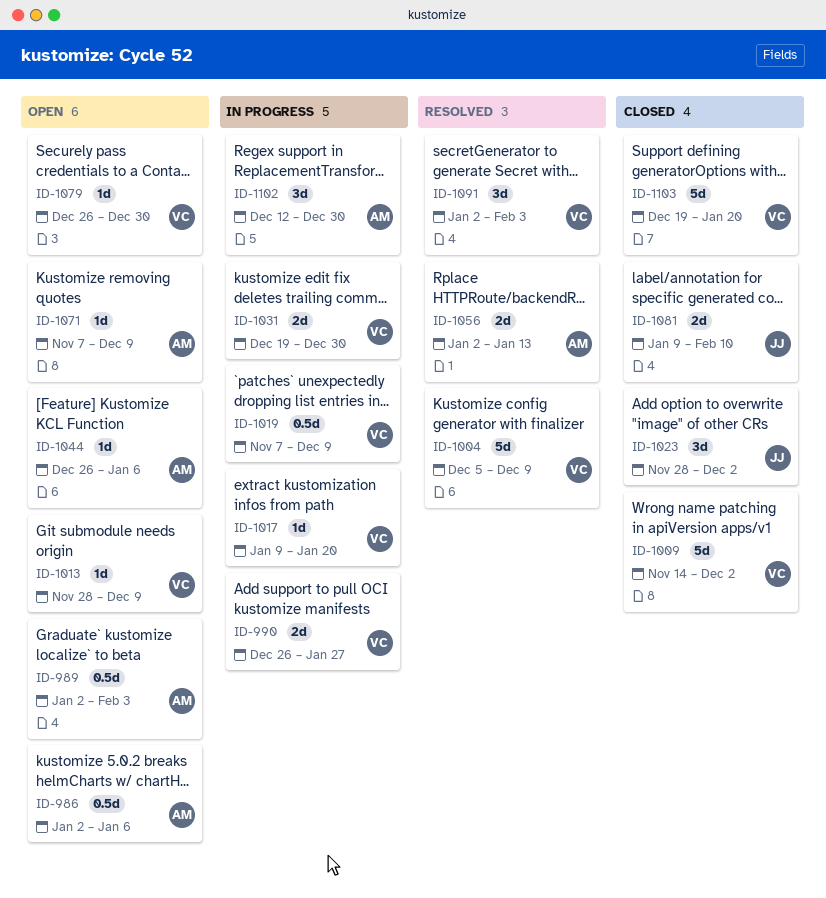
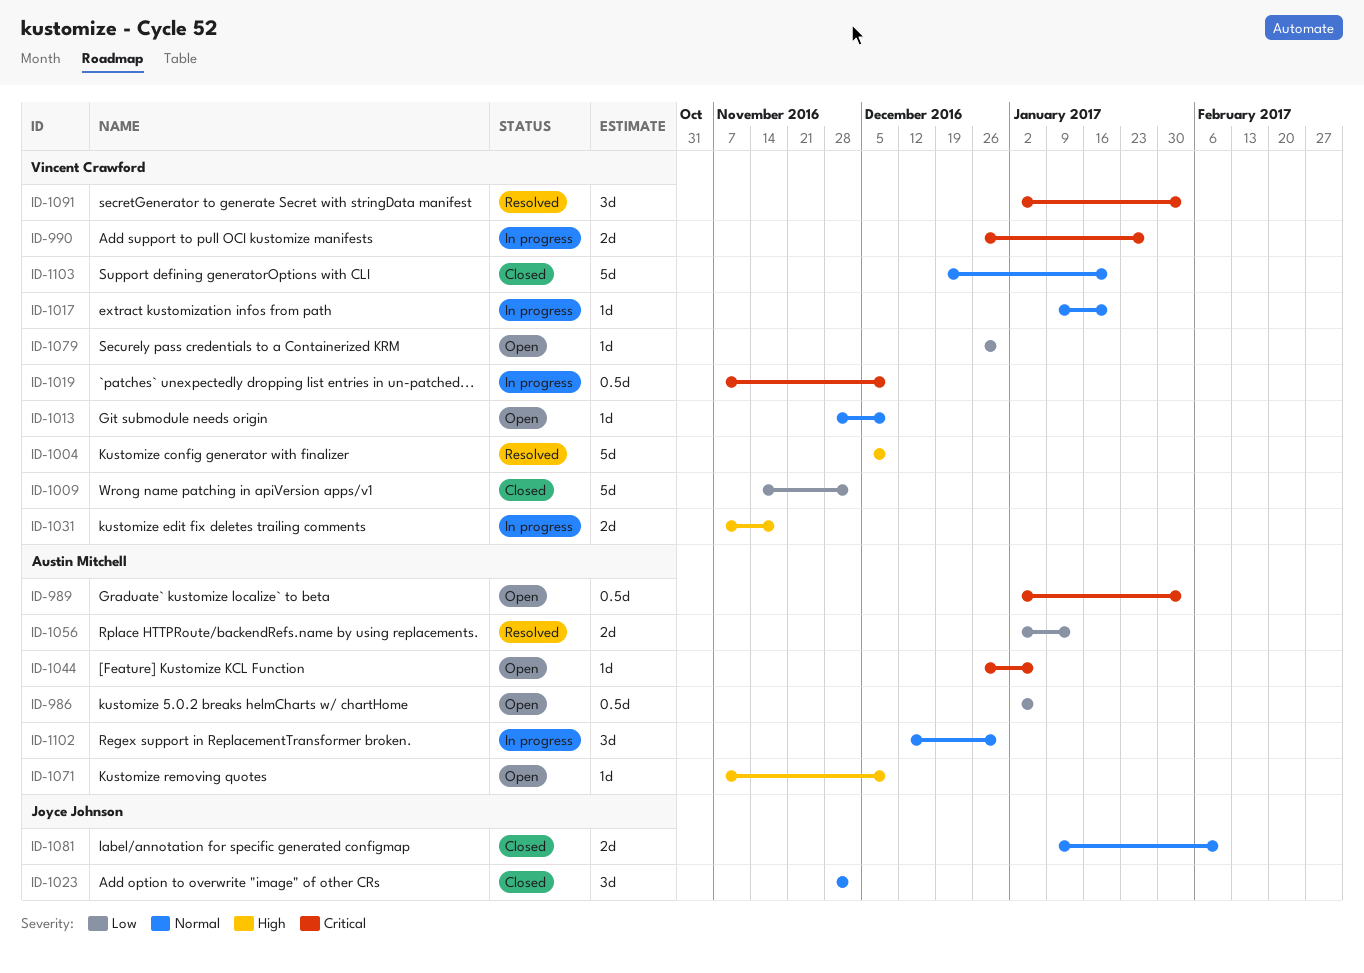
ID-1031, start: Dec 19 -> Nov 7
ID-1031, due: Dec 30 -> Nov 18

